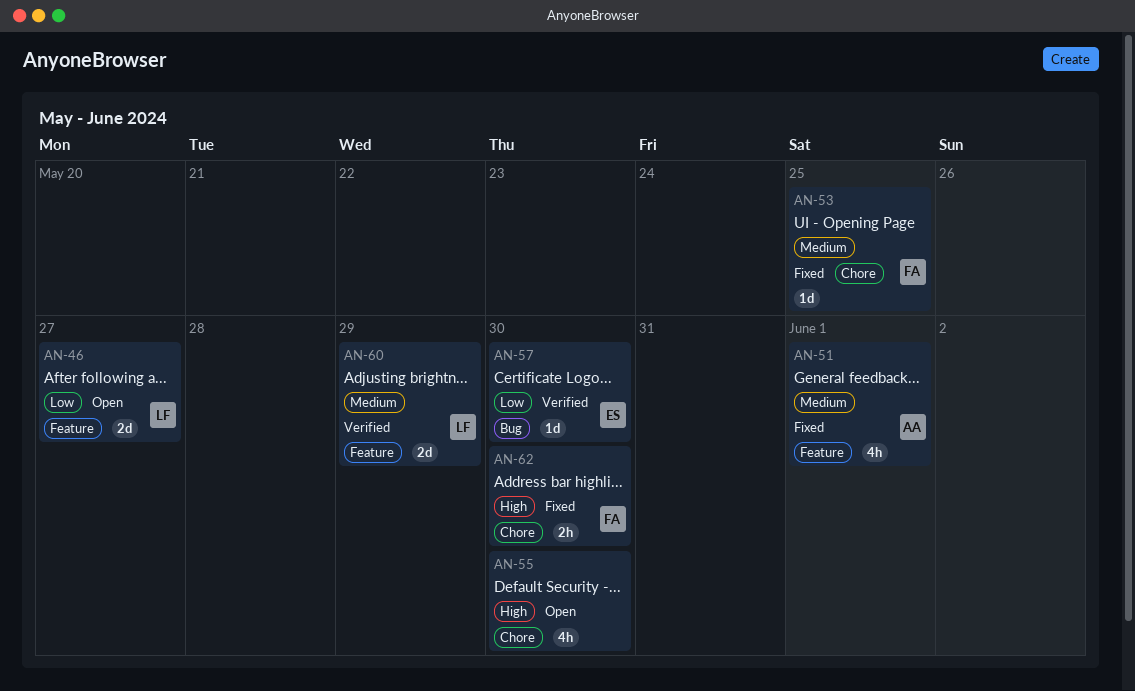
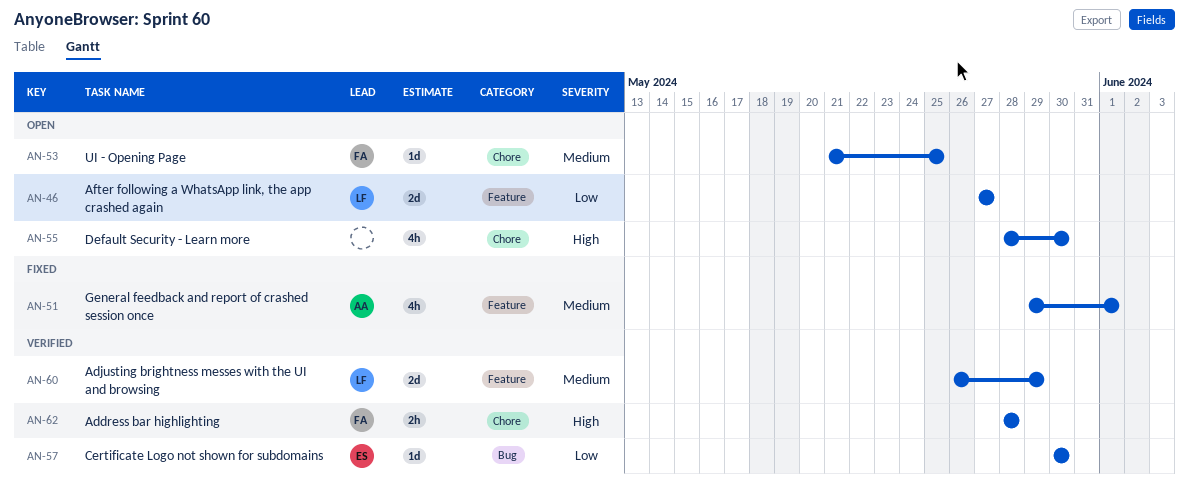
AN-53, status: Fixed -> Open
AN-62, status: Fixed -> Verified
AN-62, due: May 30 -> May 28

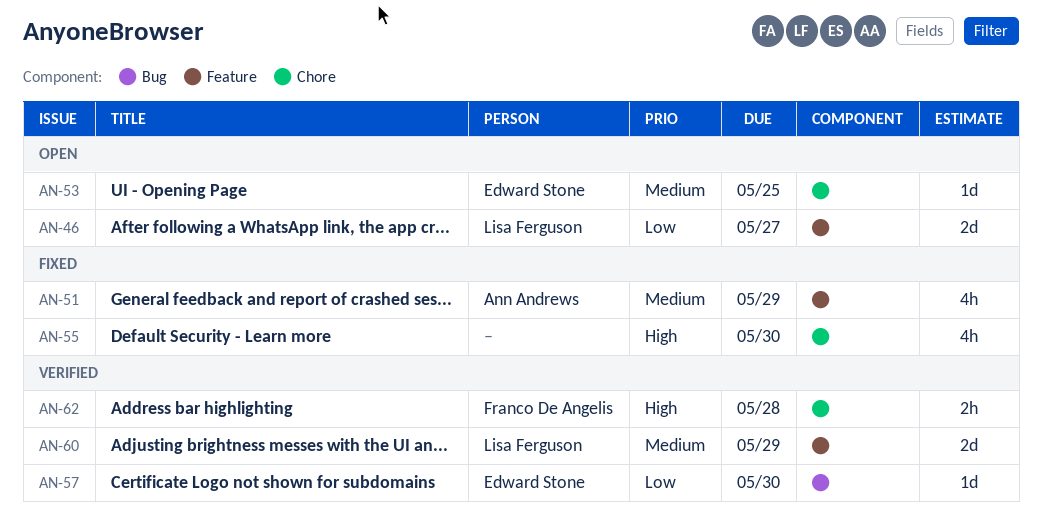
AN-51, due: Jun 1 -> May 29
AN-53, owner: Franco De Angelis -> Edward Stone
AN-55, status: Open -> Fixed

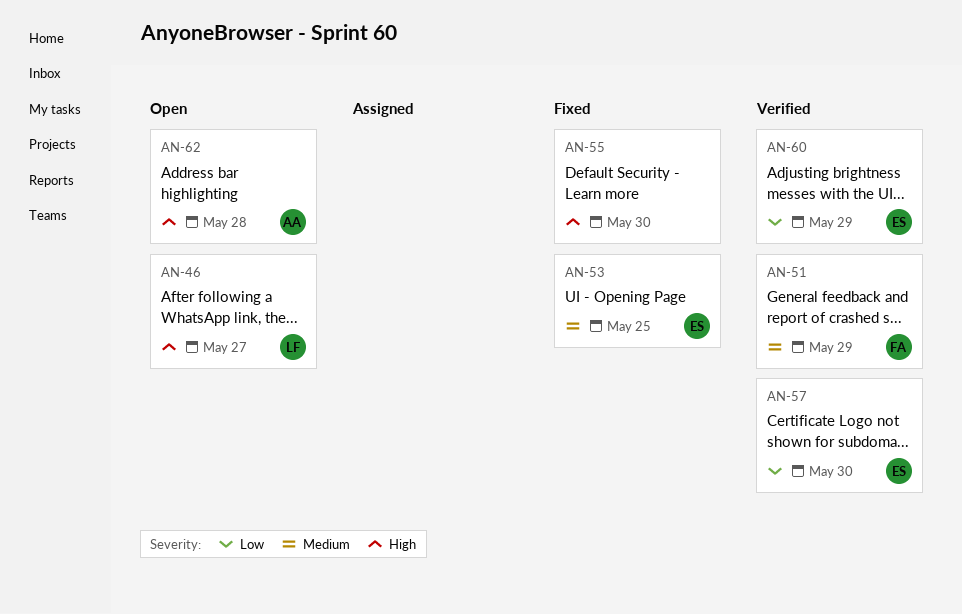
AN-46, priority: Low -> High
AN-51, status: Fixed -> Verified
AN-51, owner: Ann Andrews -> Franco De Angelis
AN-53, status: Open -> Fixed
AN-60, owner: Lisa Ferguson -> Edward Stone
AN-60, priority: Medium -> Low
AN-62, status: Verified -> Open
AN-62, owner: Franco De Angelis -> Ann Andrews

